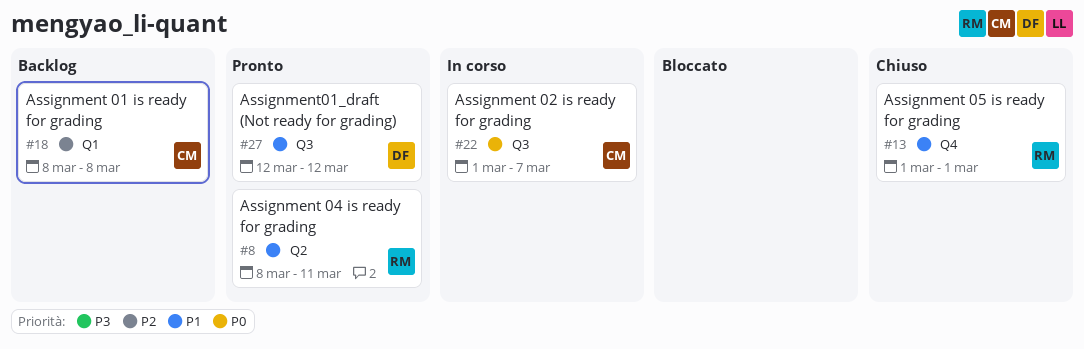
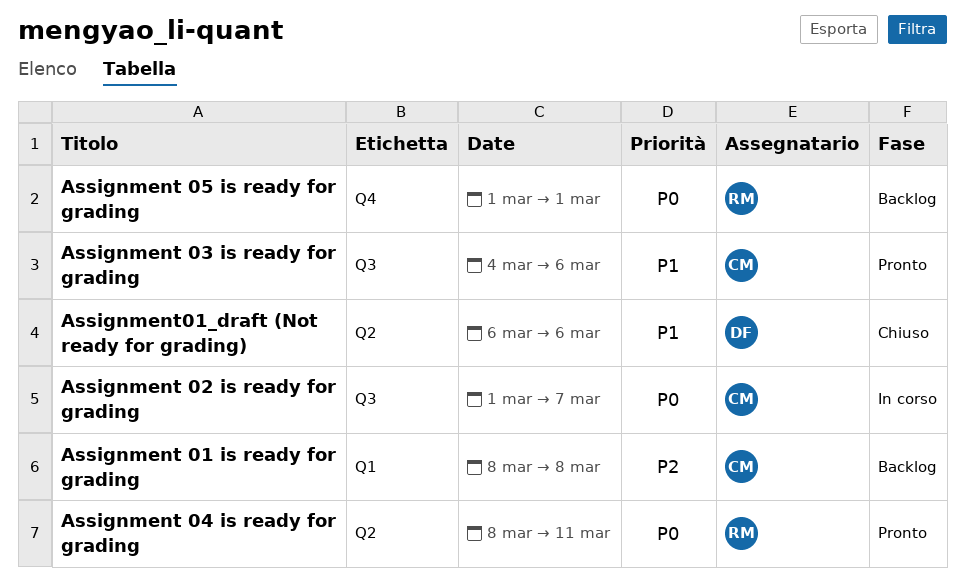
Assignment 03 is ready for grading: none -> present
Assignment 04 is ready for grading, priority: P1 -> P0
Assignment 05 is ready for grading, status: Chiuso -> Backlog
Assignment 05 is ready for grading, priority: P1 -> P0
Assignment01_draft (Not ready for grading), status: Pronto -> Chiuso
Assignment01_draft (Not ready for grading), label: Q3 -> Q2
Assignment01_draft (Not ready for grading), start: Mar 12 -> Mar 6
Assignment01_draft (Not ready for grading), due: Mar 12 -> Mar 6

